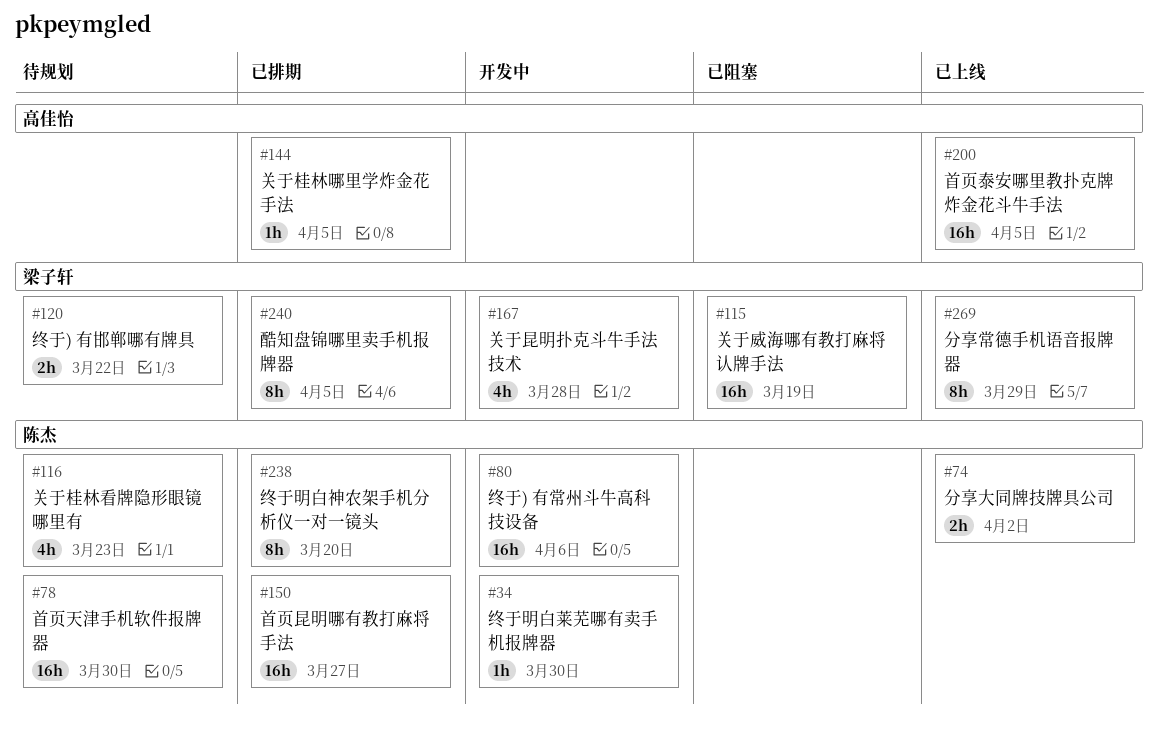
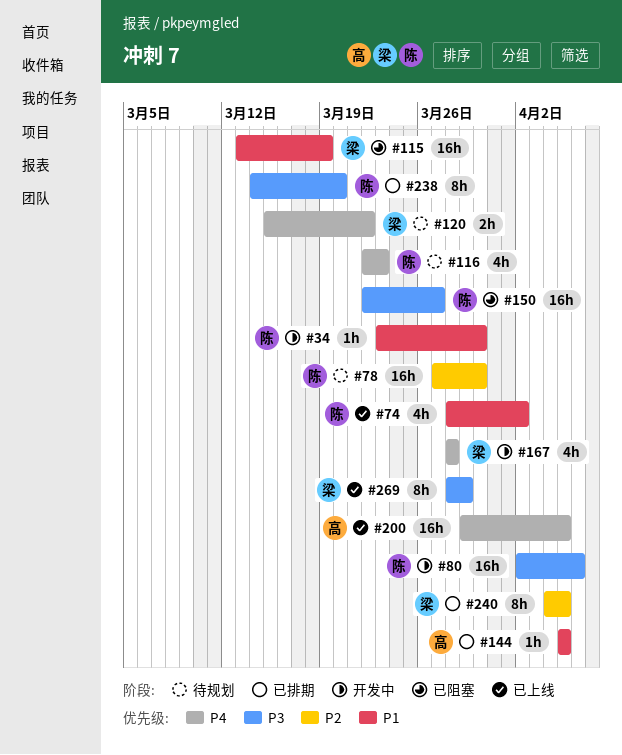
#74, estimate: 2h -> 4h
#150, status: 已排期 -> 已阻塞

